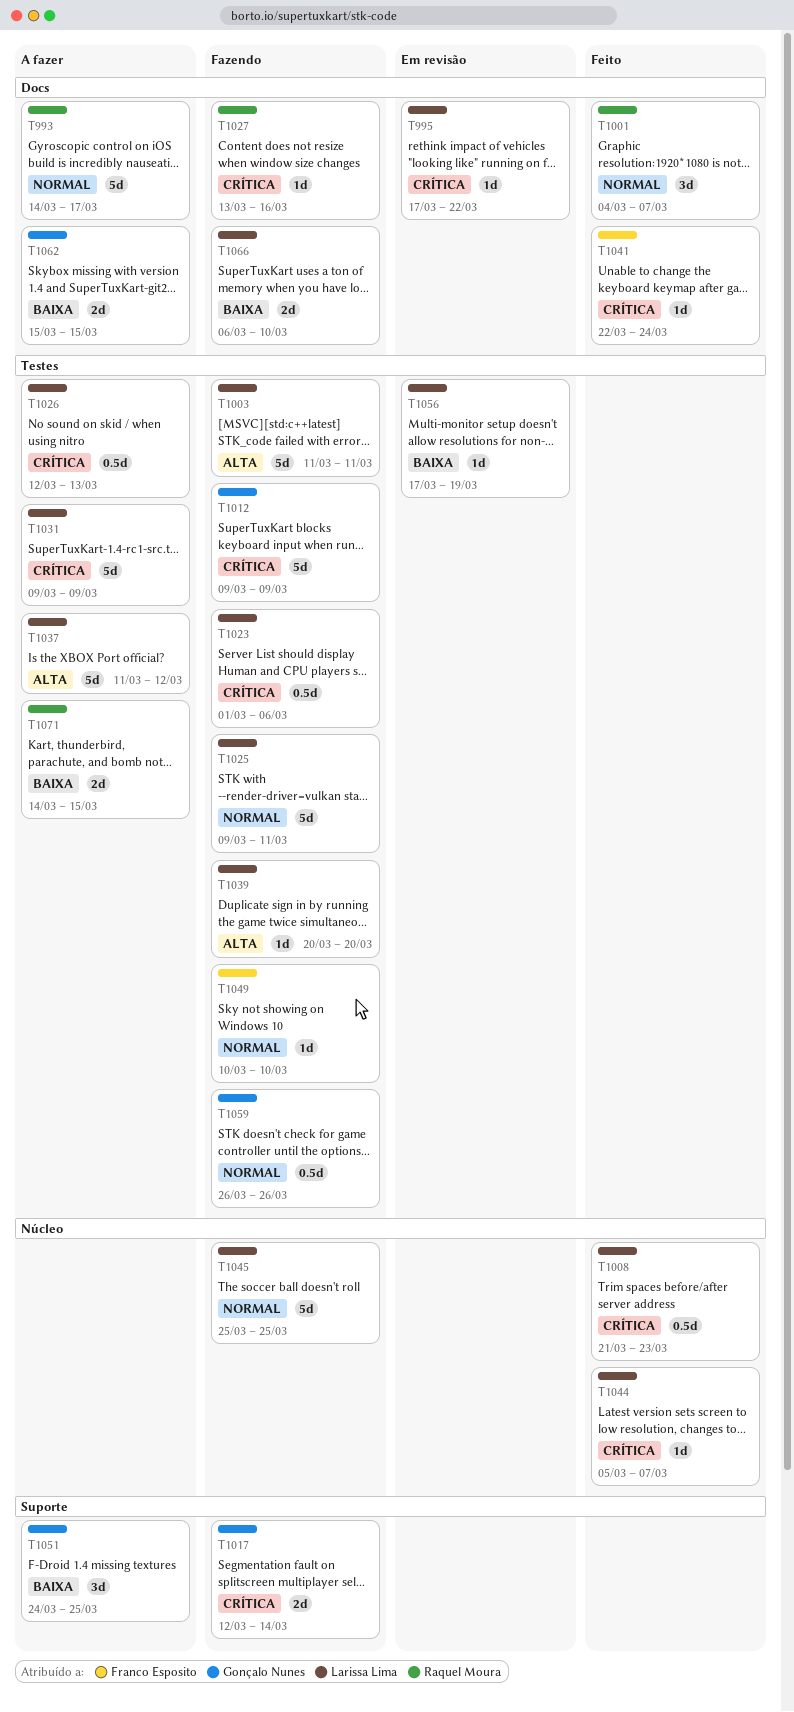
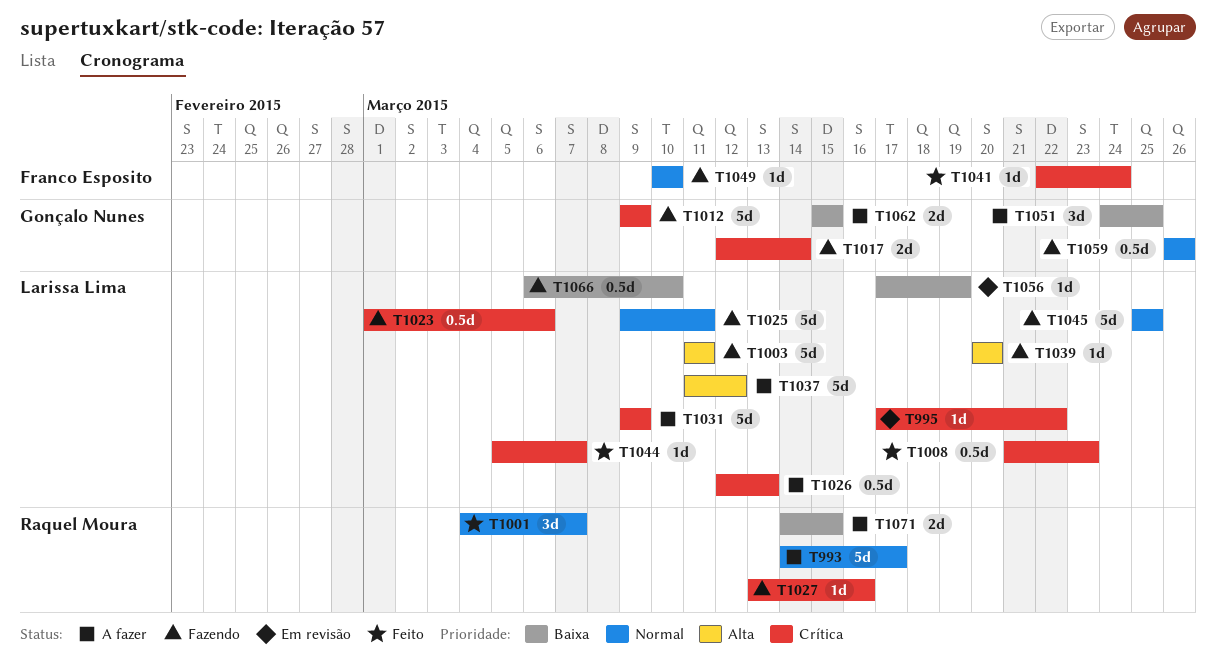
T1066, estimate: 2d -> 0.5d

